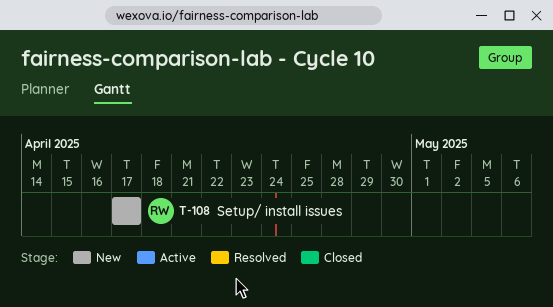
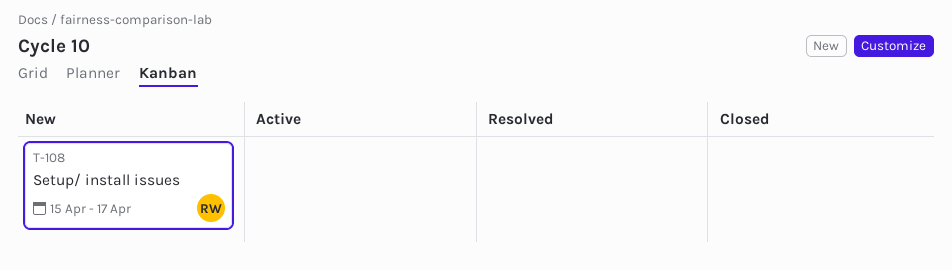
T-108, start: Apr 17 -> Apr 15

